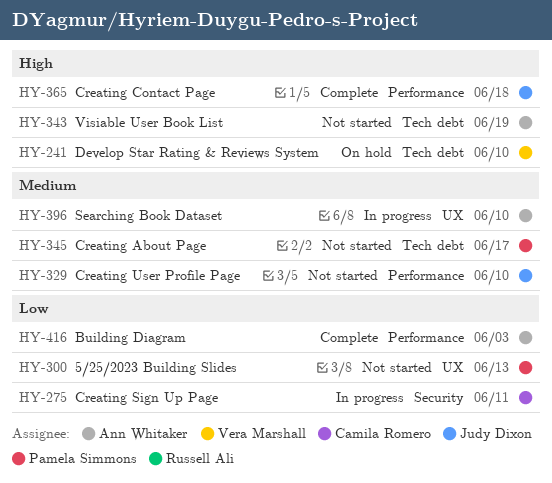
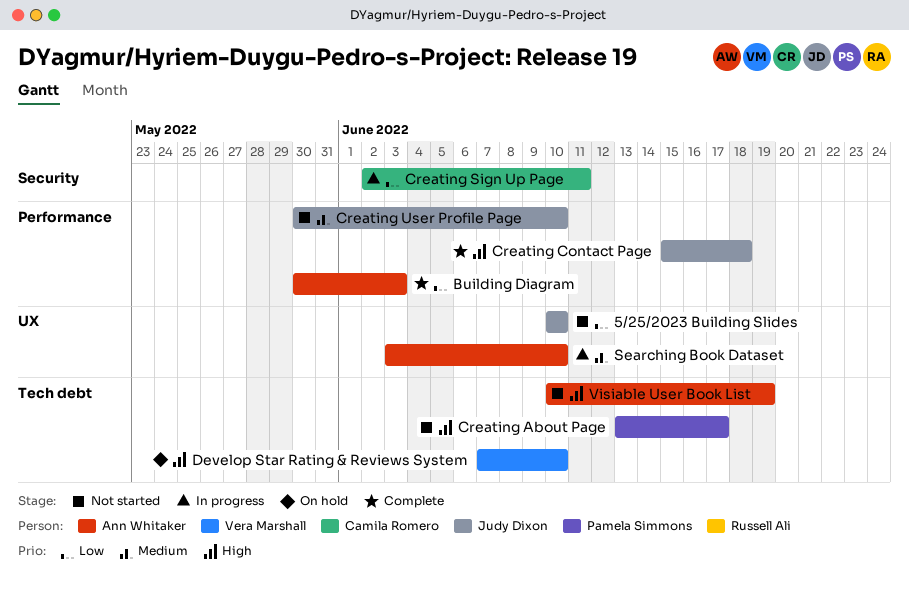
5/25/2023 Building Slides, owner: Pamela Simmons -> Judy Dixon
5/25/2023 Building Slides, due: Jun 13 -> Jun 10
Creating About Page, priority: Medium -> High

